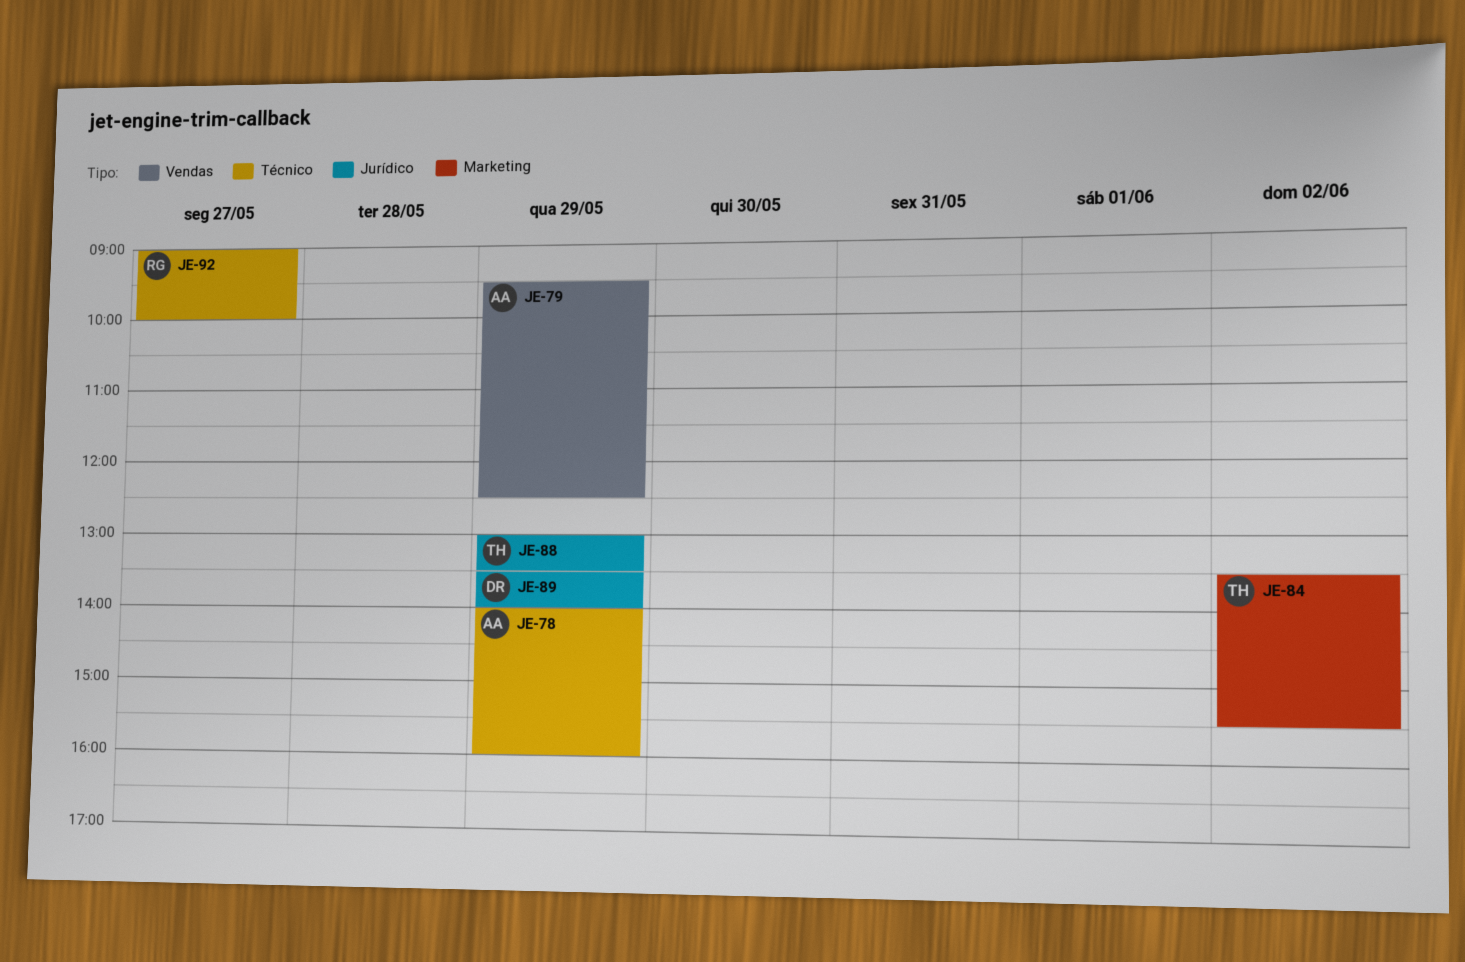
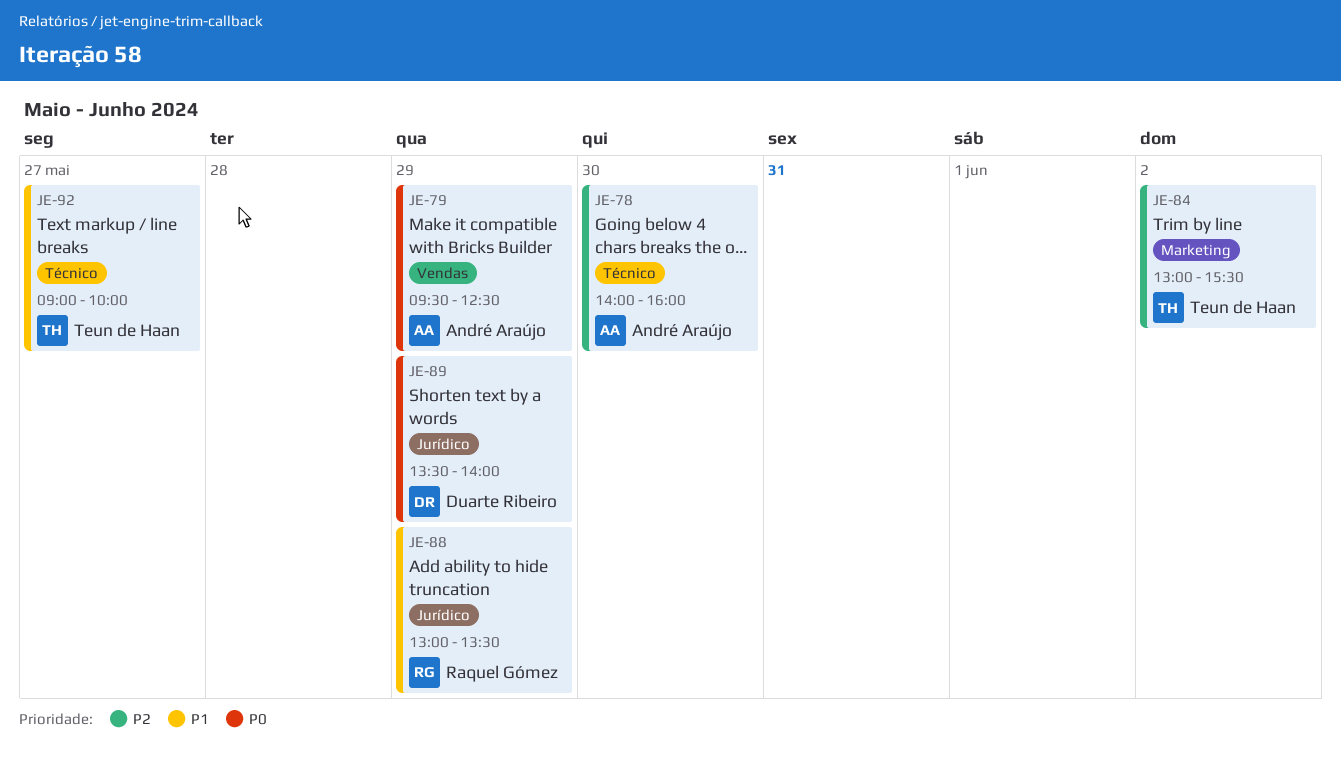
JE-78, day: May 29 -> May 30
JE-84, begins: 13:30 -> 13:00
JE-88, owner: Teun de Haan -> Raquel Gómez
JE-92, owner: Raquel Gómez -> Teun de Haan

